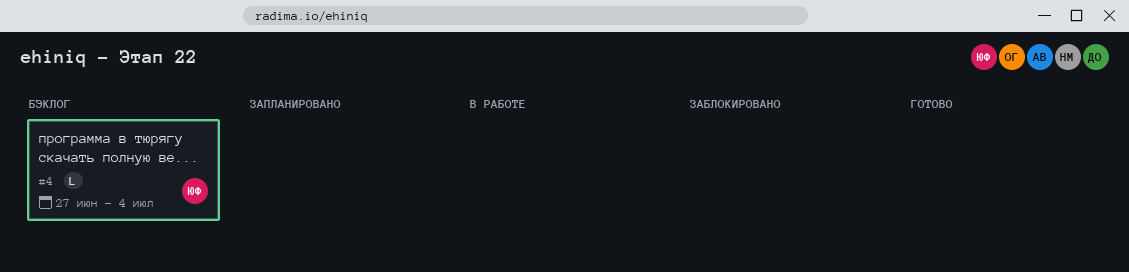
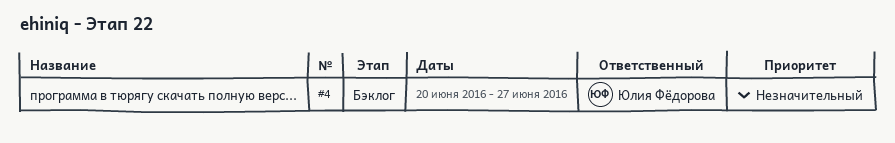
#4, start: Jun 27 -> Jun 20
#4, due: Jul 4 -> Jun 27

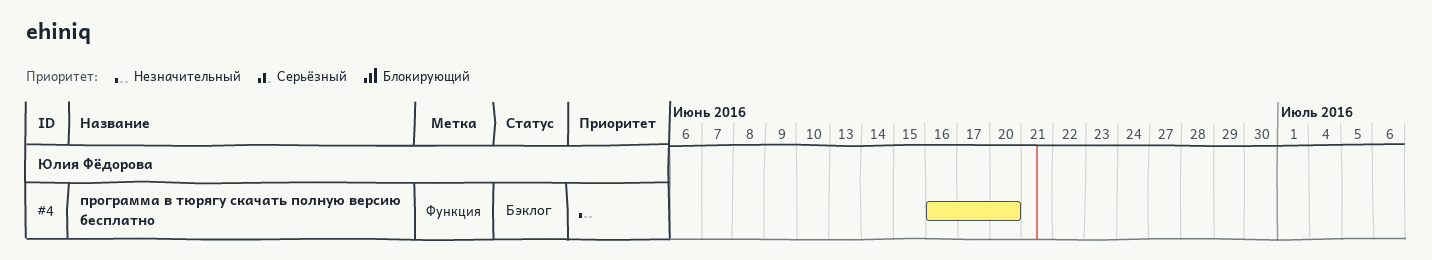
#4, start: Jun 20 -> Jun 16
#4, due: Jun 27 -> Jun 20

